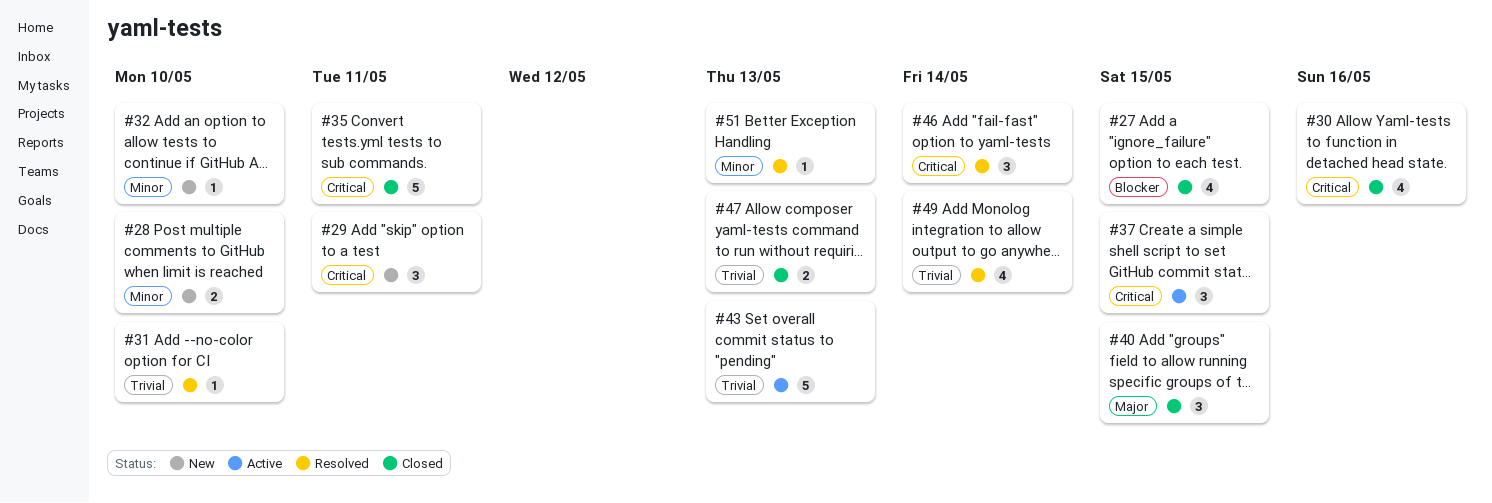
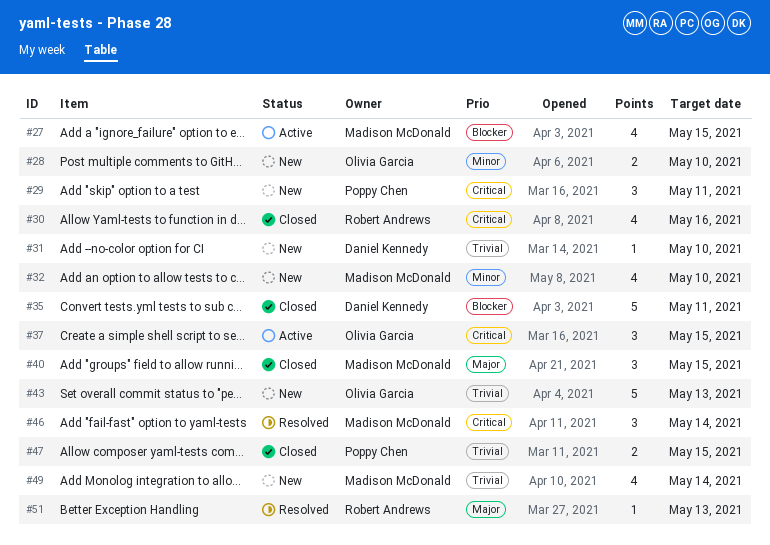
#27, status: Closed -> Active
#31, status: Resolved -> New
#32, estimate: 1 -> 4
#35, priority: Critical -> Blocker
#43, status: Active -> New
#47, due: May 13 -> May 15
#49, status: Resolved -> New
#51, priority: Minor -> Major

